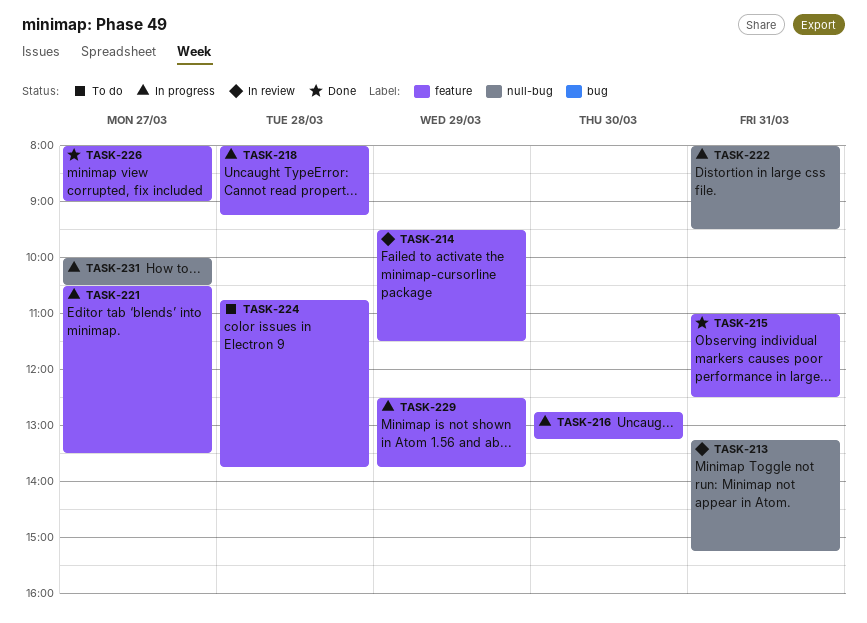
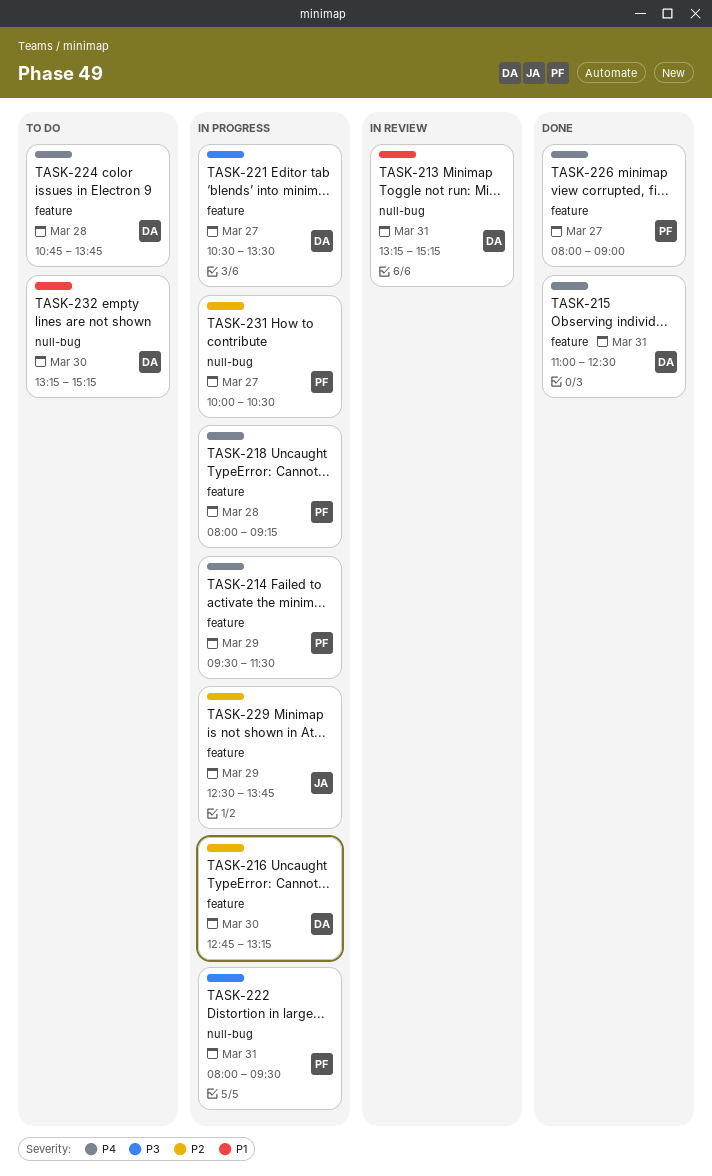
TASK-214, status: In review -> In progress
TASK-232: none -> present

